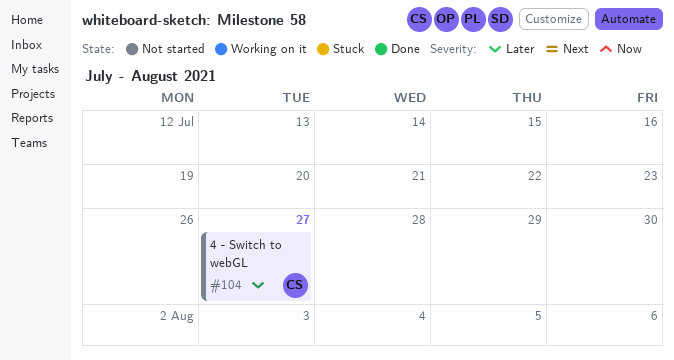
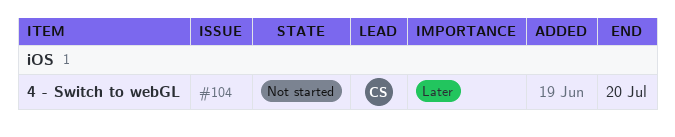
#104, due: Jul 27 -> Jul 20

